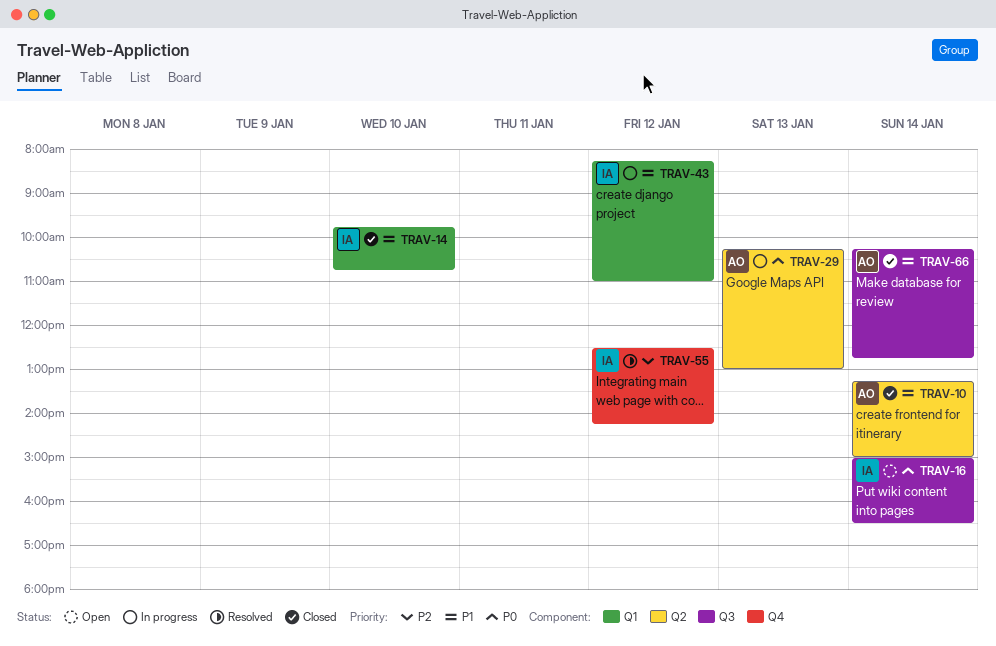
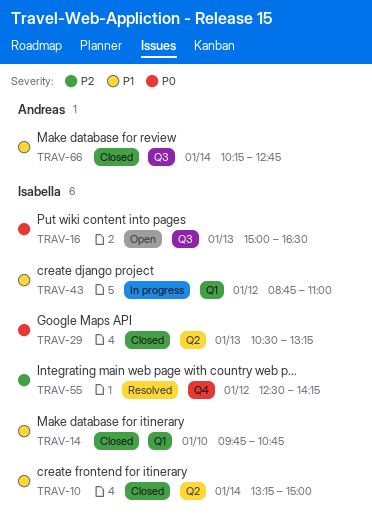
TRAV-10, owner: Andreas -> Isabella
TRAV-16, day: Jan 14 -> Jan 13
TRAV-29, status: In progress -> Closed
TRAV-29, owner: Andreas -> Isabella
TRAV-29, begins: 10:15 -> 10:30
TRAV-29, ends: 13:00 -> 13:15
TRAV-43, begins: 08:15 -> 08:45

